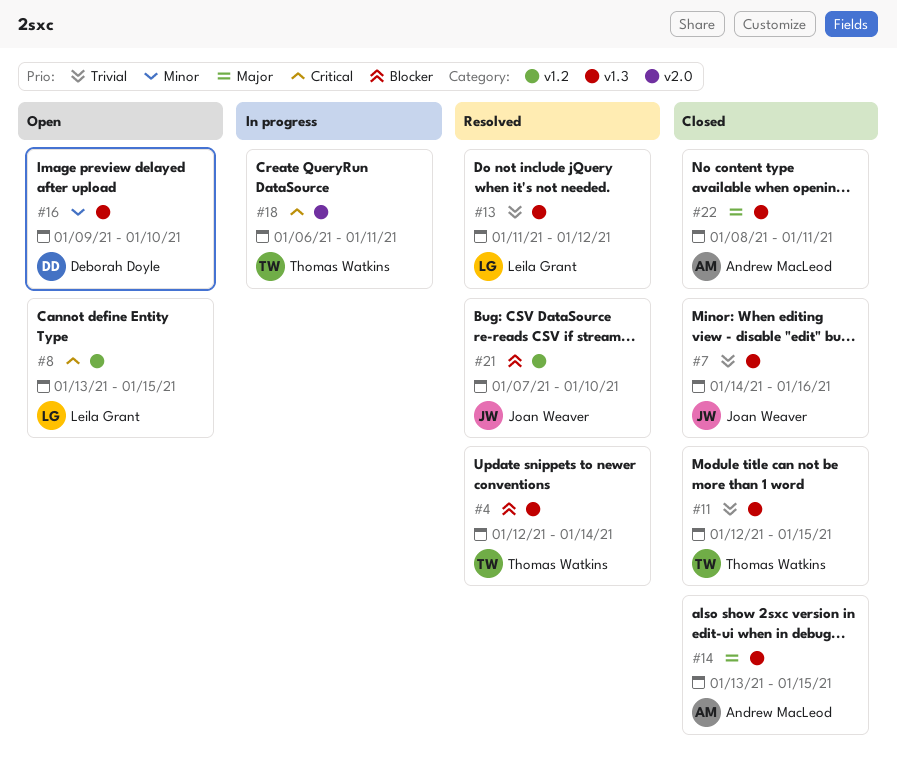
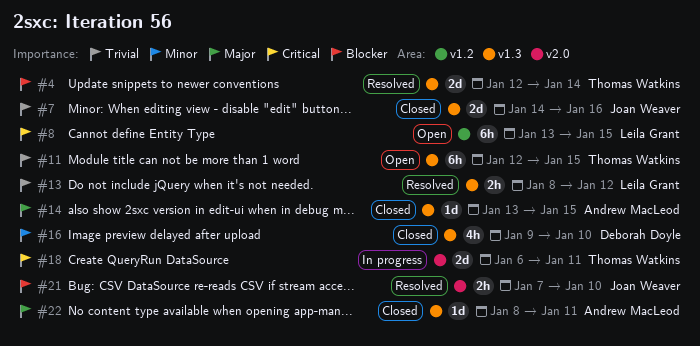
#11, status: Closed -> Open
#13, start: Jan 11 -> Jan 8
#16, status: Open -> Closed
#21, label: v1.2 -> v2.0

